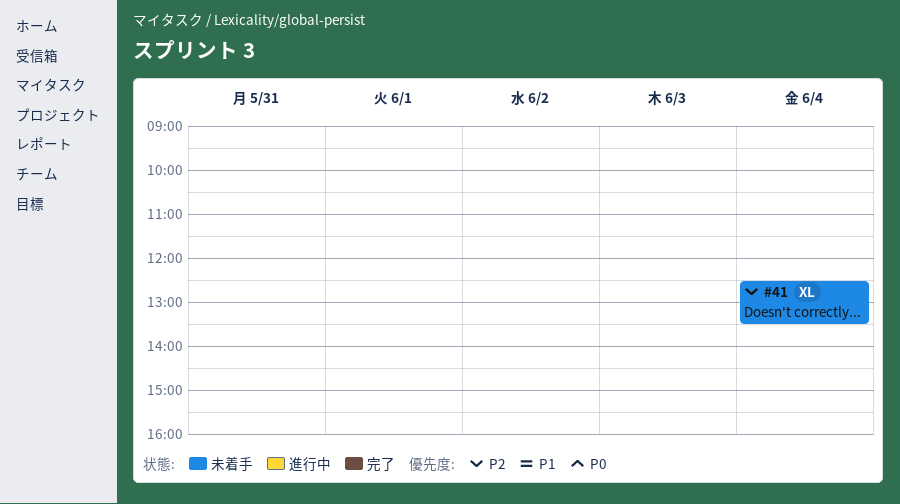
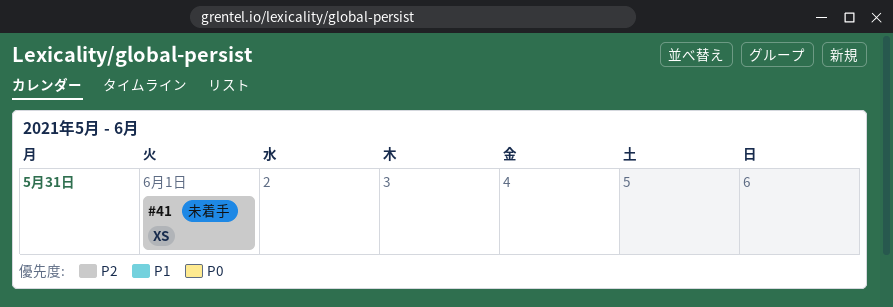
#41, estimate: XL -> XS
#41, day: Jun 4 -> Jun 1

